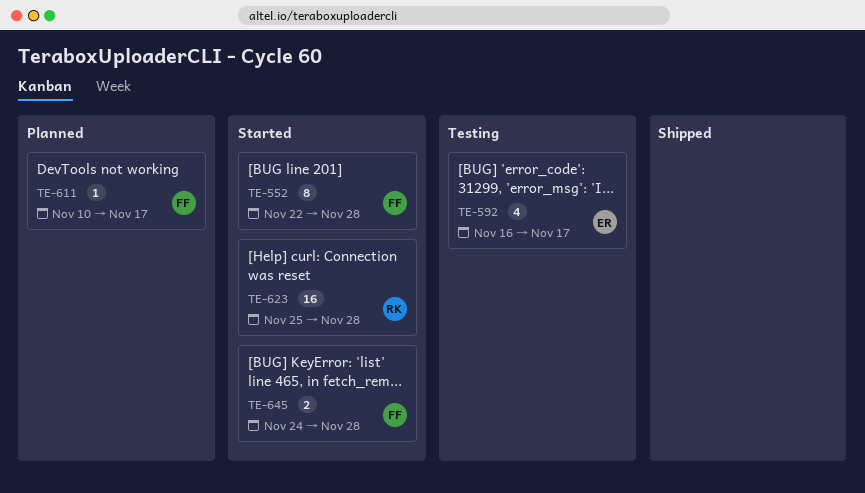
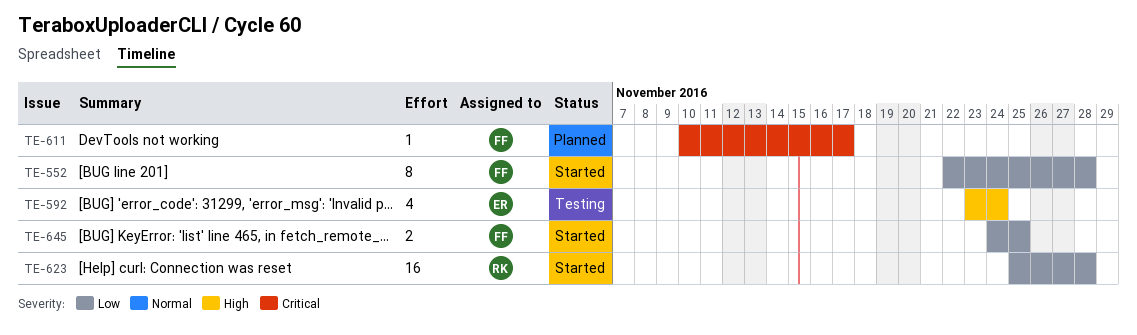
TE-592, start: Nov 16 -> Nov 23
TE-592, due: Nov 17 -> Nov 24
TE-645, due: Nov 28 -> Nov 25

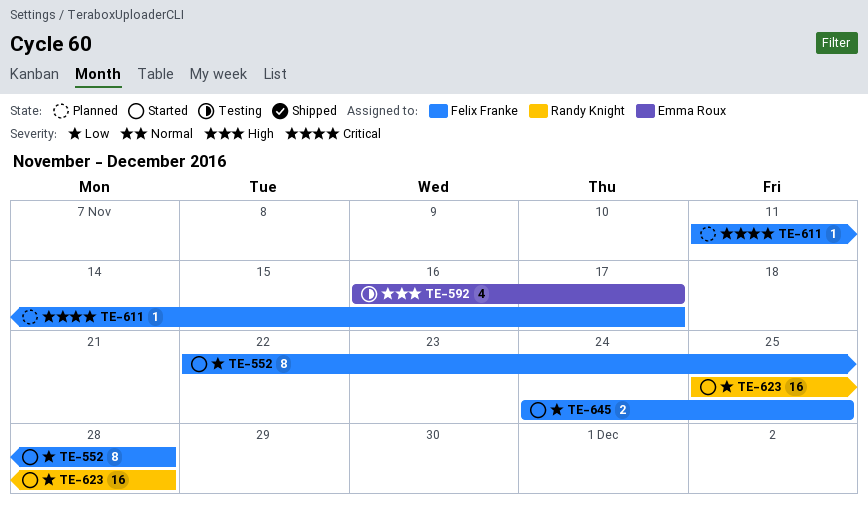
TE-592, start: Nov 23 -> Nov 16
TE-592, due: Nov 24 -> Nov 17
TE-611, start: Nov 10 -> Nov 11

